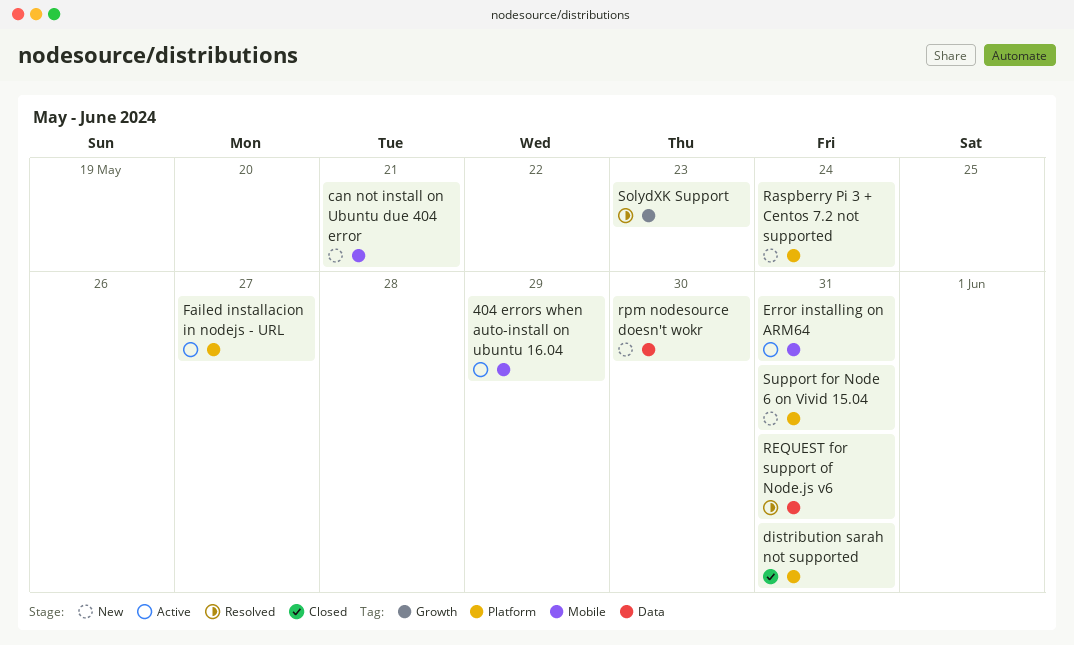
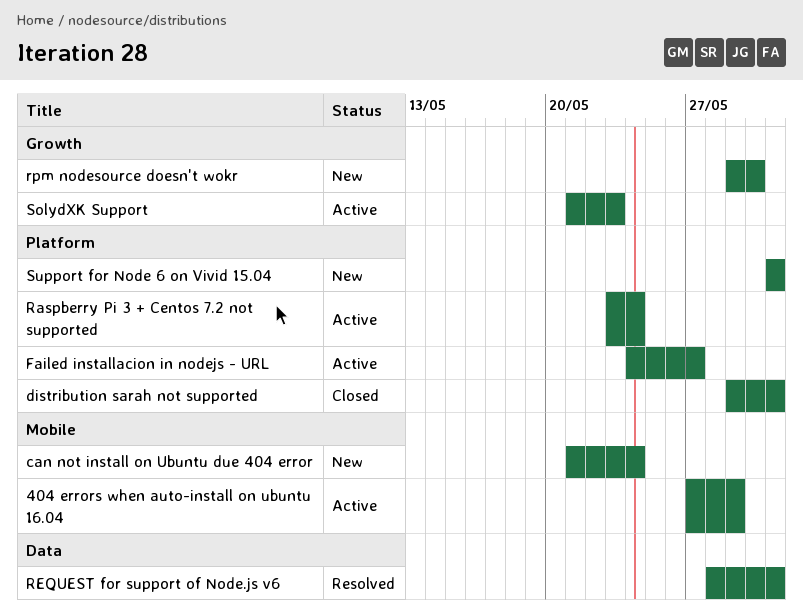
can not install on Ubuntu due 404 error, due: May 21 -> May 24
Error installing on ARM64: present -> none
Raspberry Pi 3 + Centos 7.2 not supported, status: New -> Active
rpm nodesource doesn't wokr, label: Data -> Growth
SolydXK Support, status: Resolved -> Active

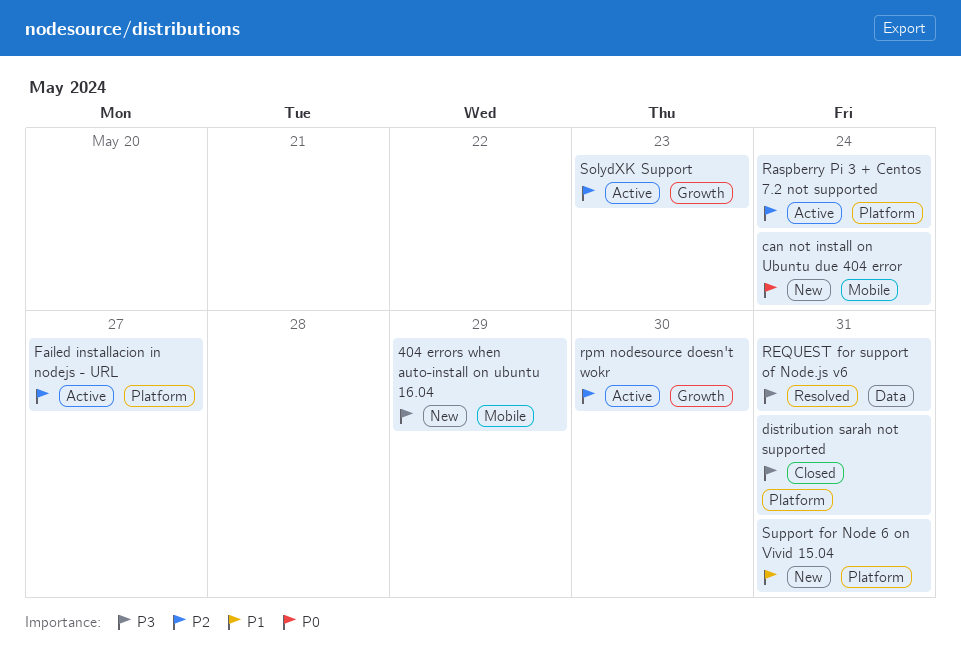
404 errors when auto-install on ubuntu 16.04, status: Active -> New
rpm nodesource doesn't wokr, status: New -> Active

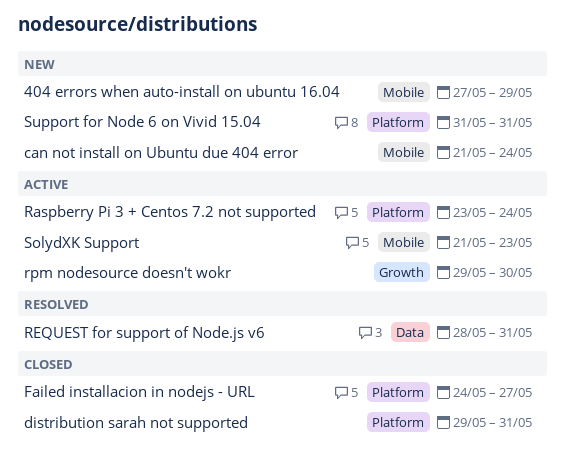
Failed installacion in nodejs - URL, status: Active -> Closed
SolydXK Support, label: Growth -> Mobile

